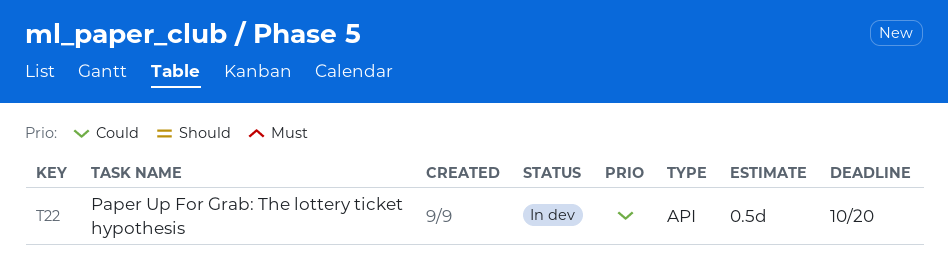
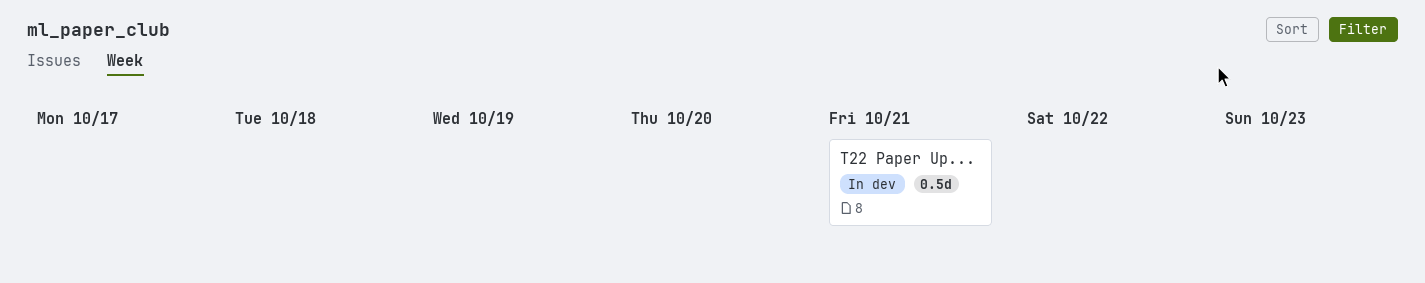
T22, due: Oct 20 -> Oct 21

